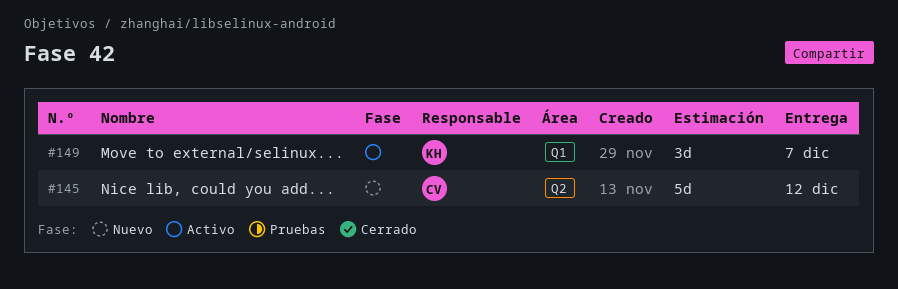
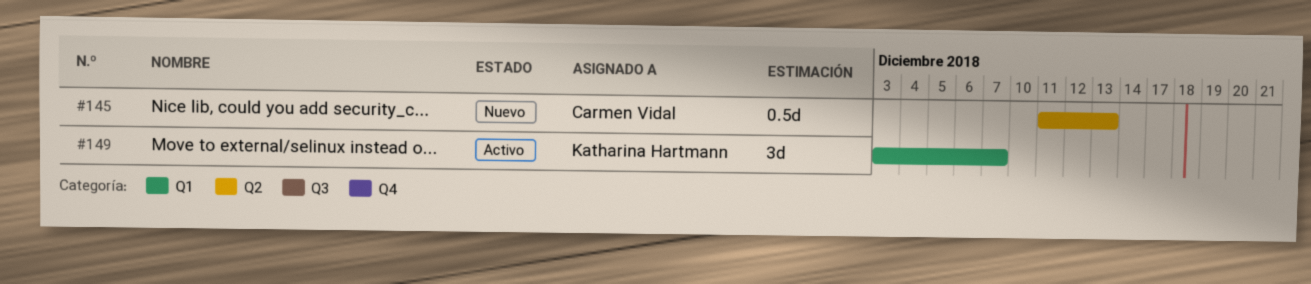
#145, estimate: 5d -> 0.5d
#145, due: Dec 12 -> Dec 13

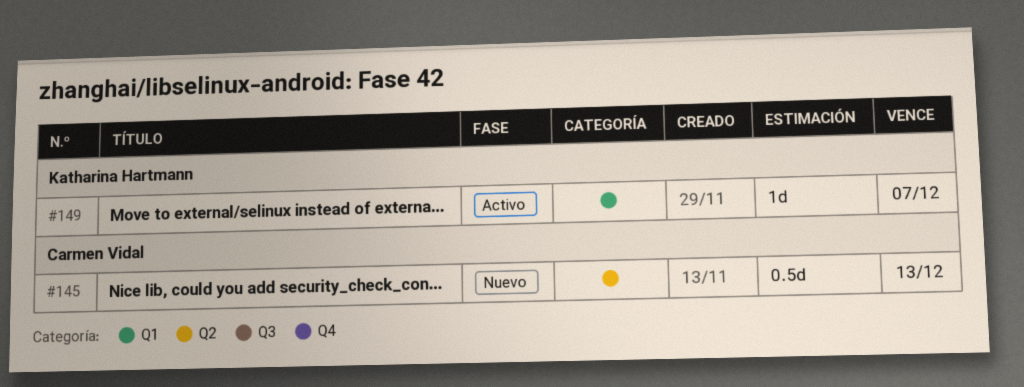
#149, estimate: 3d -> 1d

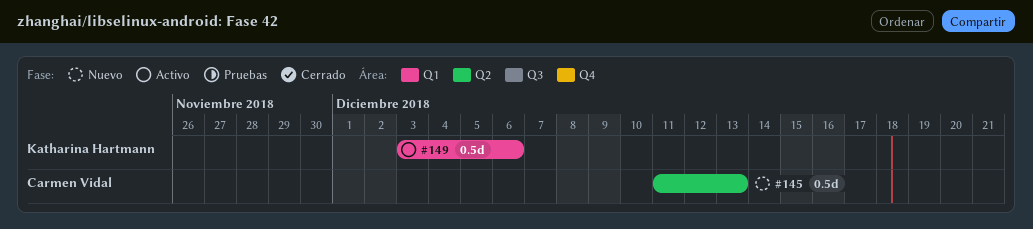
#149, estimate: 1d -> 0.5d
#149, due: Dec 7 -> Dec 6

